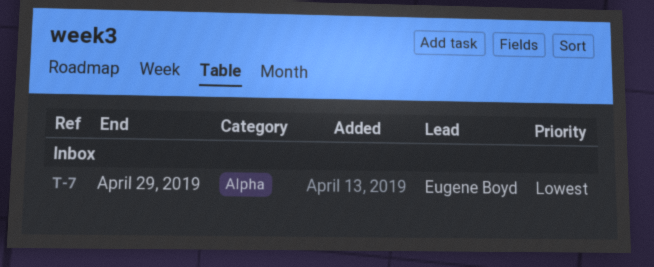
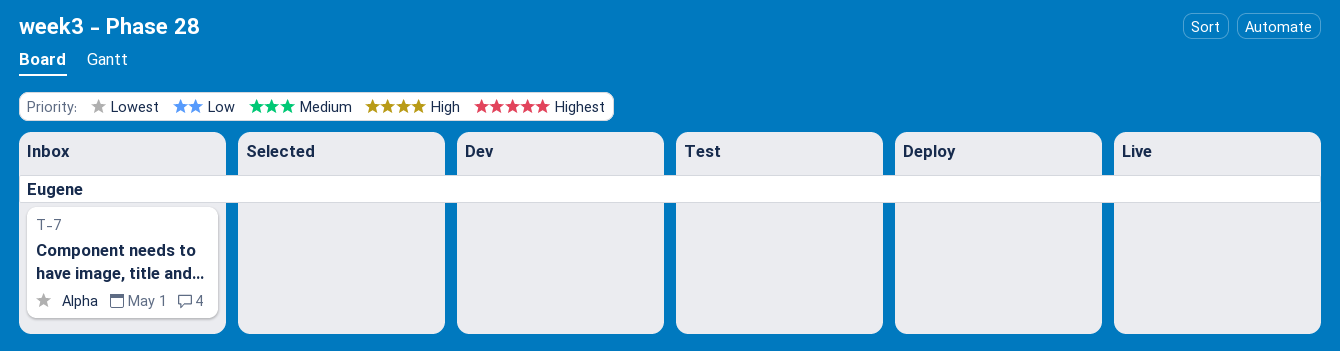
T-7, due: Apr 29 -> May 1

